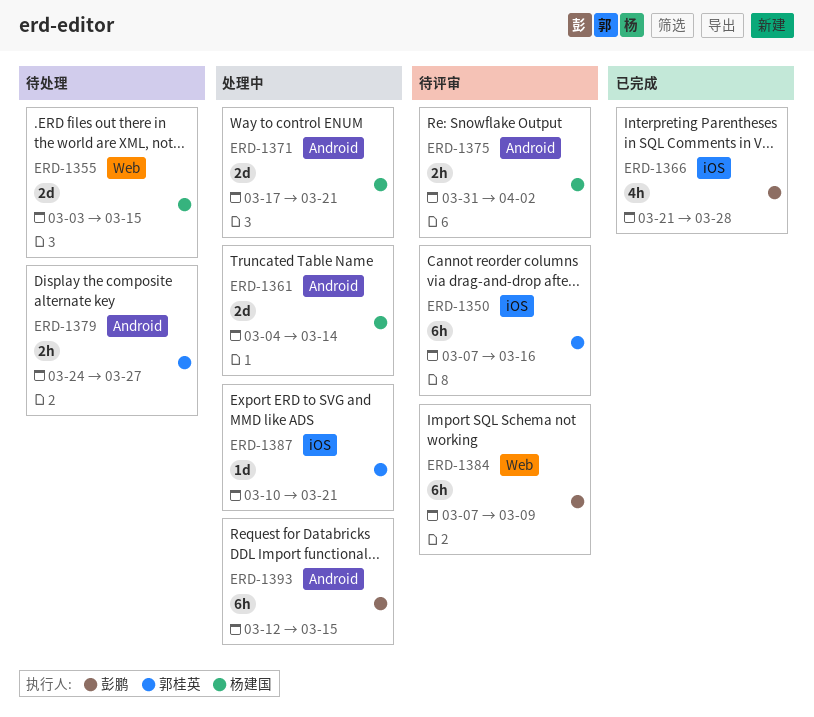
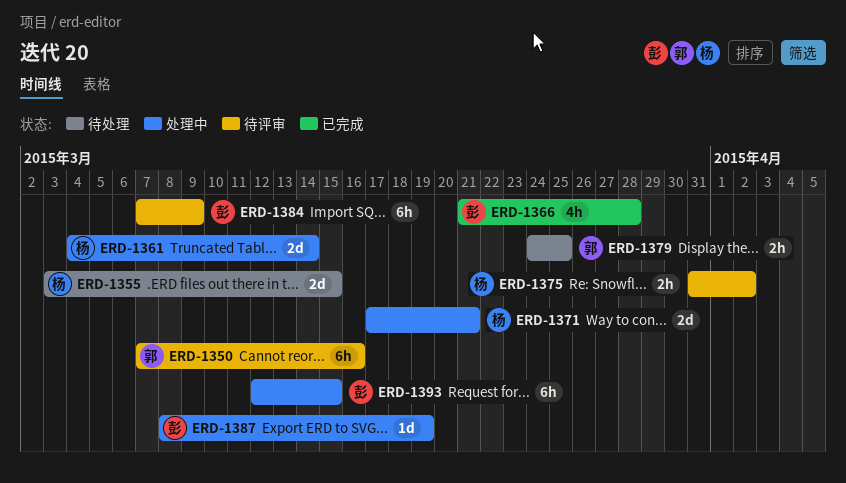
ERD-1379, due: Mar 27 -> Mar 25
ERD-1387, owner: 郭桂英 -> 彭鹏
ERD-1387, start: Mar 10 -> Mar 8
ERD-1387, due: Mar 21 -> Mar 19

